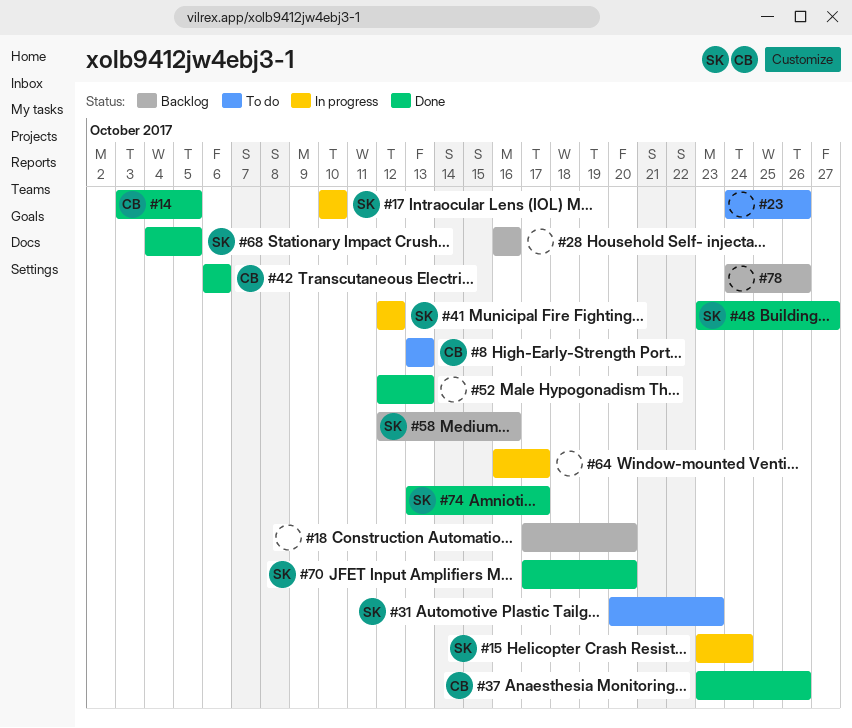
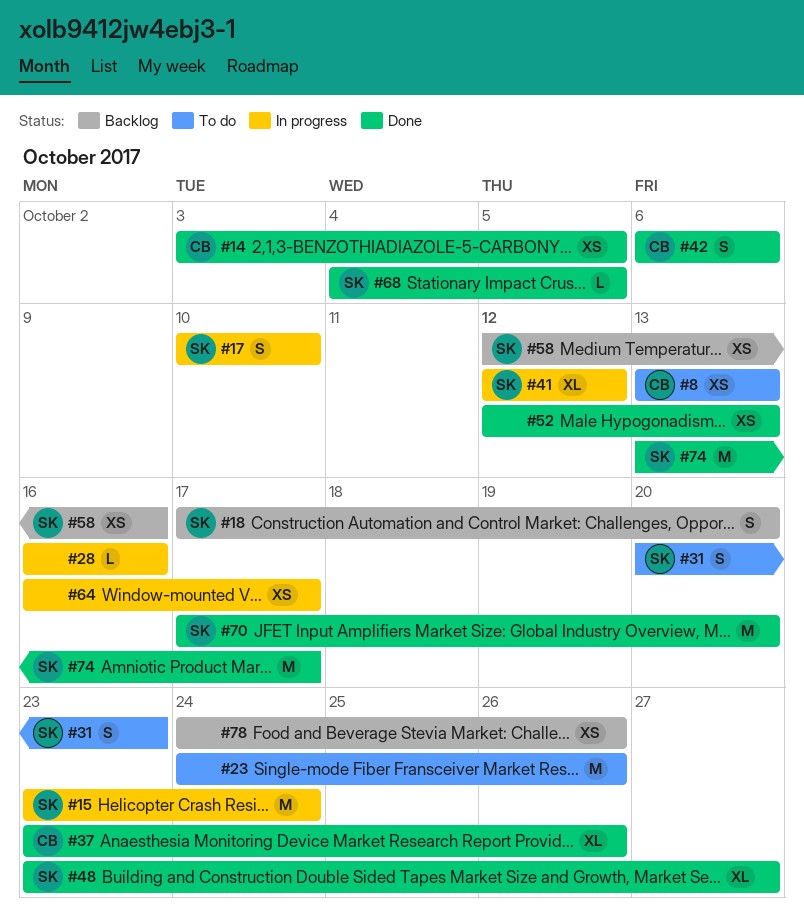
#18, owner: none -> SK
#28, status: Backlog -> In progress

